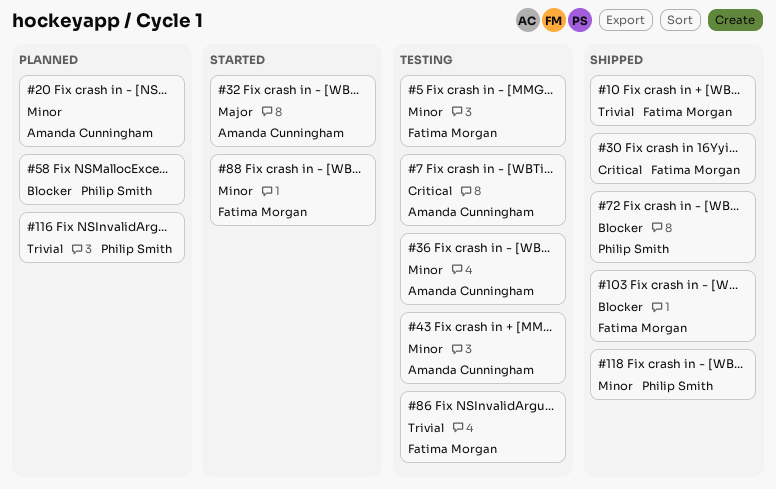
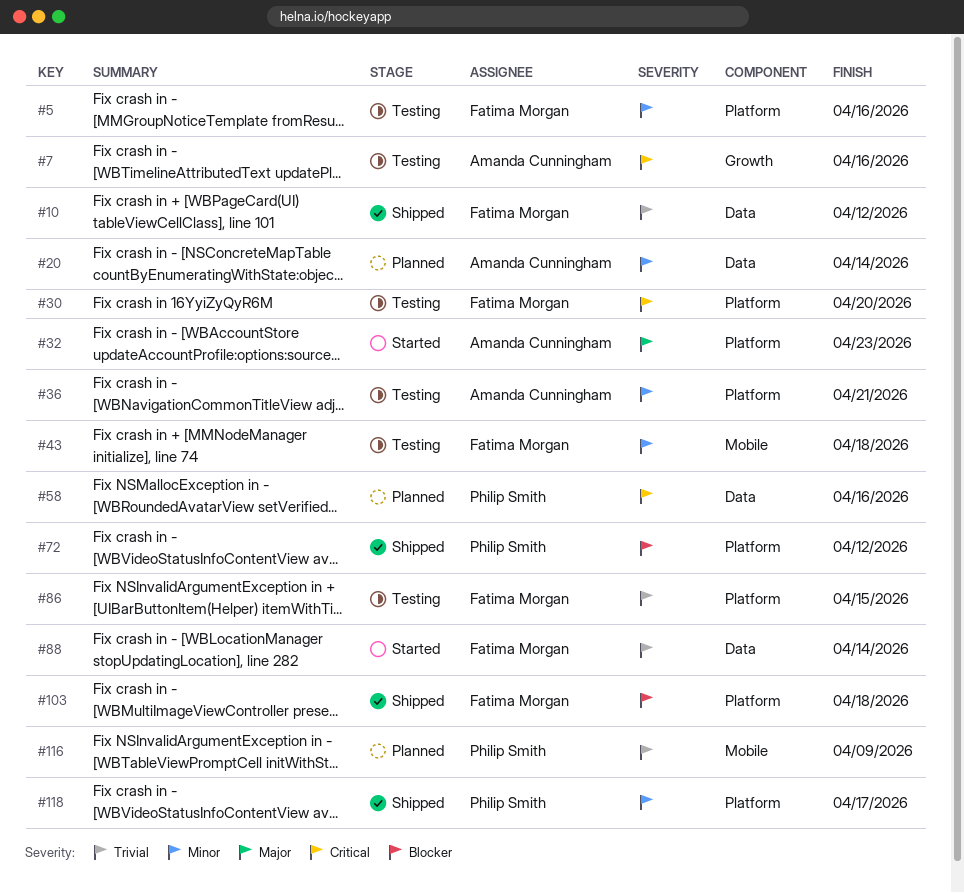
#30, status: Shipped -> Testing
#43, owner: Amanda Cunningham -> Fatima Morgan
#58, priority: Blocker -> Critical
#88, priority: Minor -> Trivial

